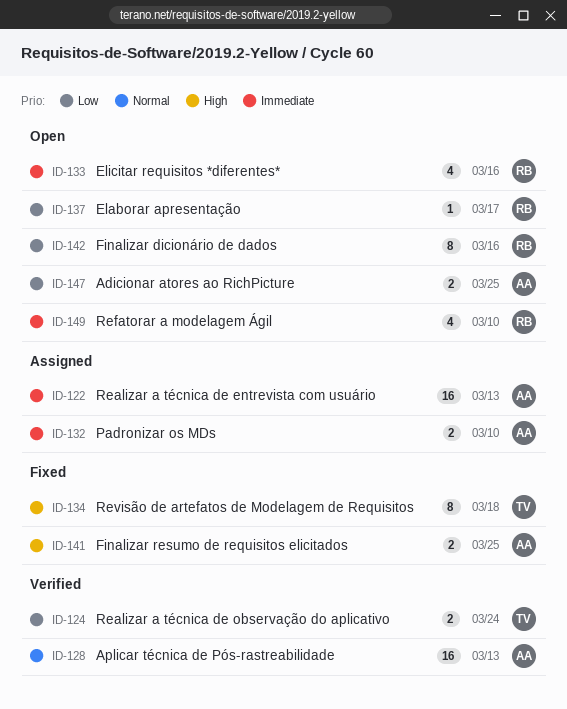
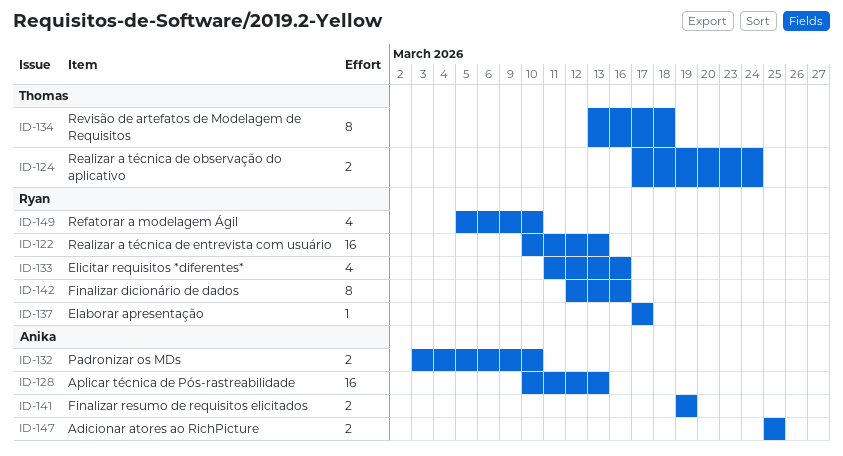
ID-122, owner: Anika -> Ryan
ID-141, due: Mar 25 -> Mar 19

